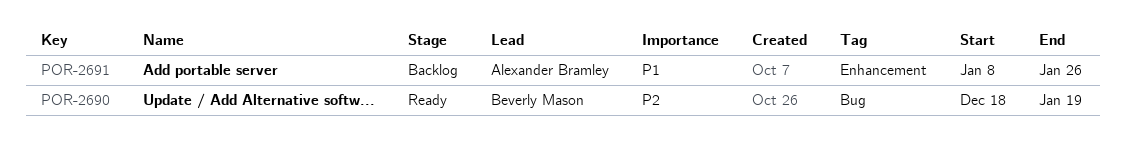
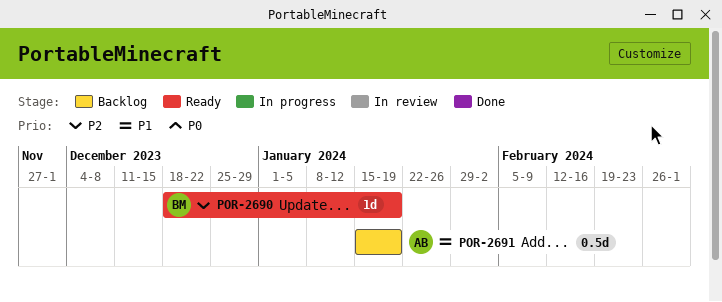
POR-2691, start: Jan 8 -> Jan 15
POR-2691, due: Jan 26 -> Jan 19

